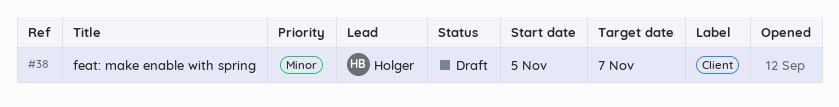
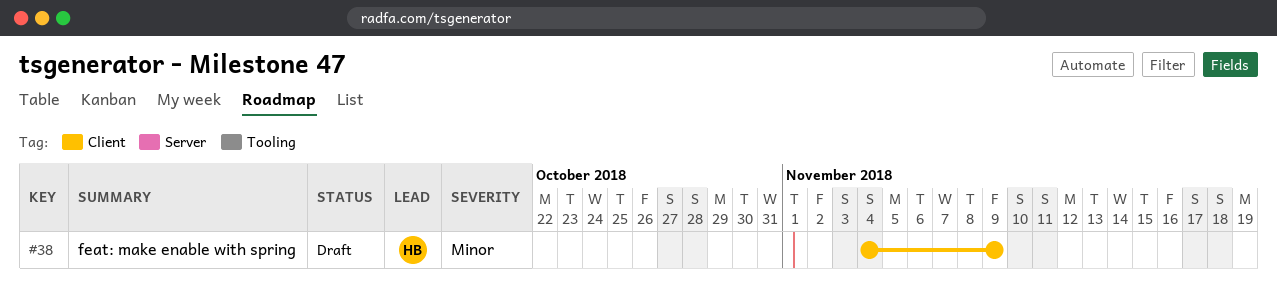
#38, start: Nov 5 -> Nov 4
#38, due: Nov 7 -> Nov 9

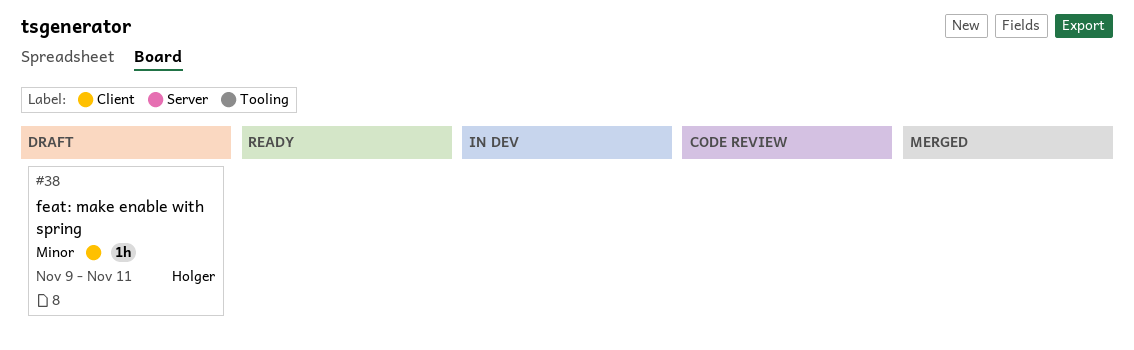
#38, start: Nov 4 -> Nov 9
#38, due: Nov 9 -> Nov 11

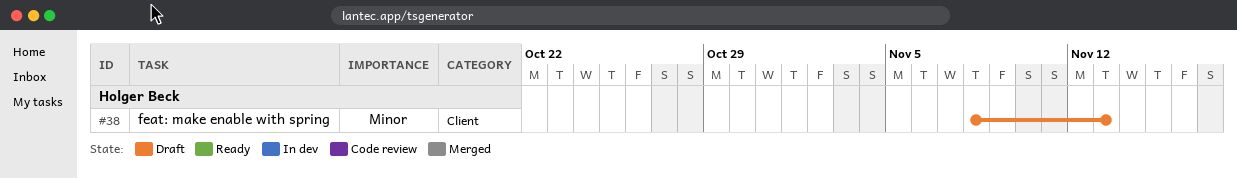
#38, start: Nov 9 -> Nov 8
#38, due: Nov 11 -> Nov 13

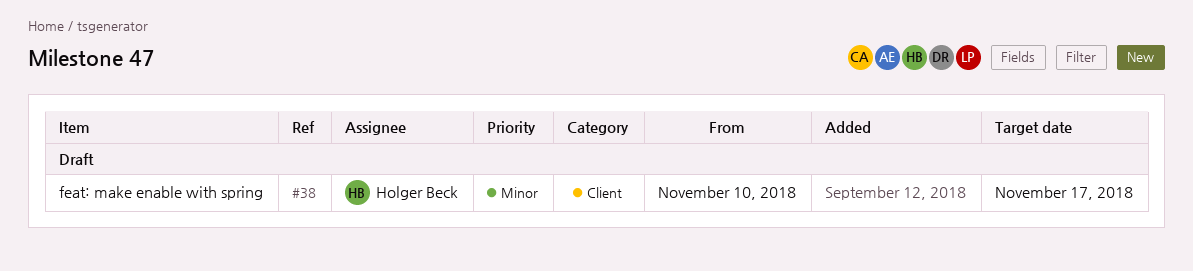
#38, start: Nov 8 -> Nov 10
#38, due: Nov 13 -> Nov 17

